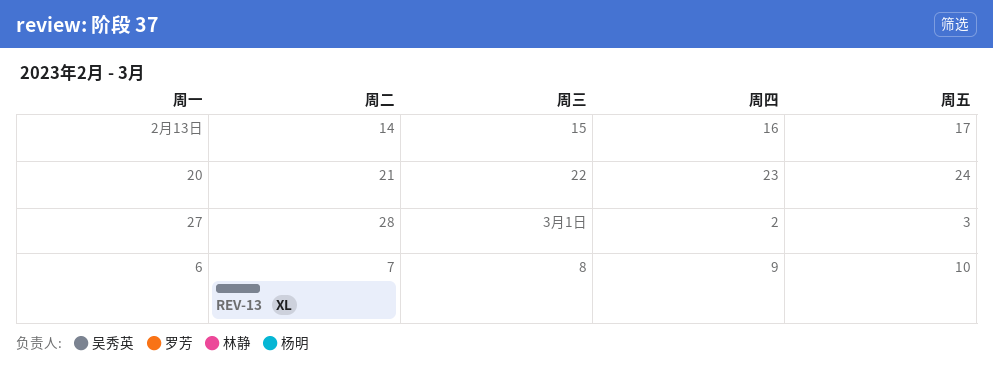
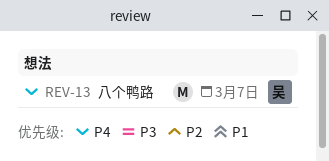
REV-13, estimate: XL -> M

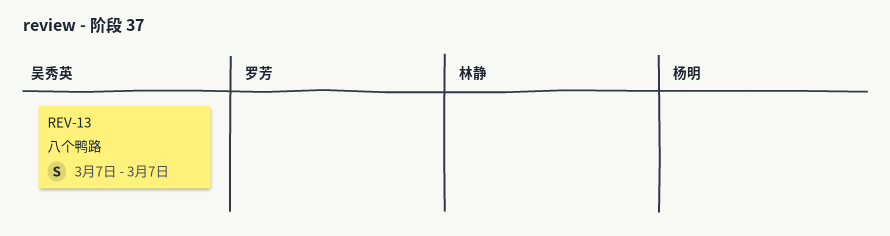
REV-13, estimate: M -> S

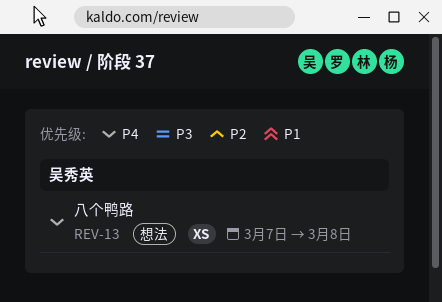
REV-13, estimate: S -> XS
REV-13, due: Mar 7 -> Mar 8

